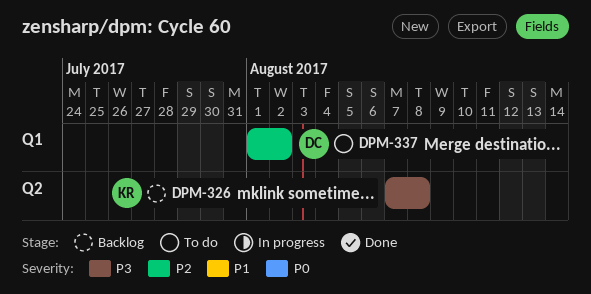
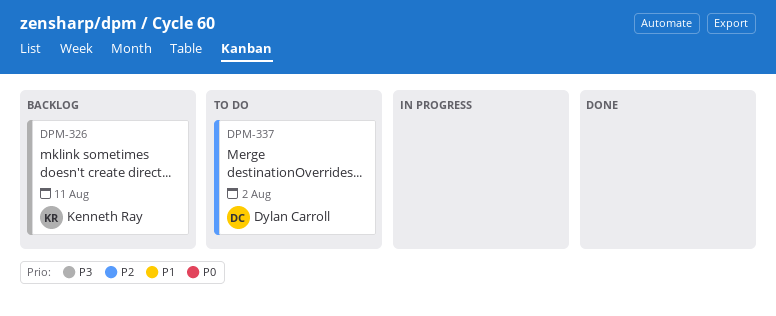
DPM-326, due: Aug 8 -> Aug 11

